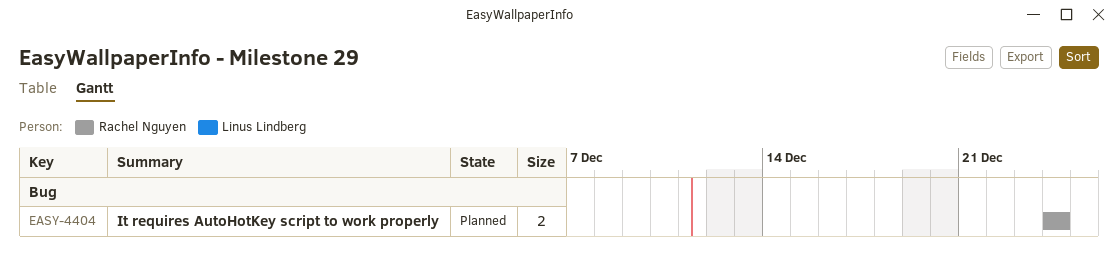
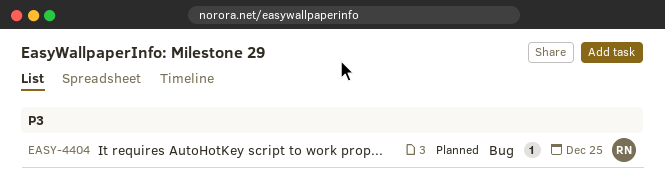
EASY-4404, estimate: 2 -> 1
EASY-4404, due: Dec 24 -> Dec 25

